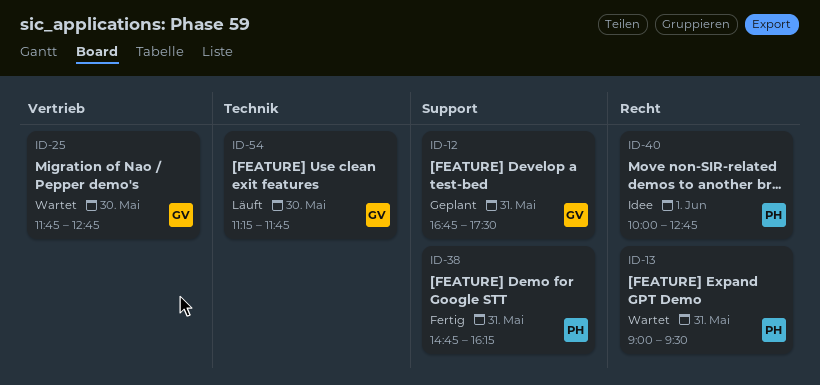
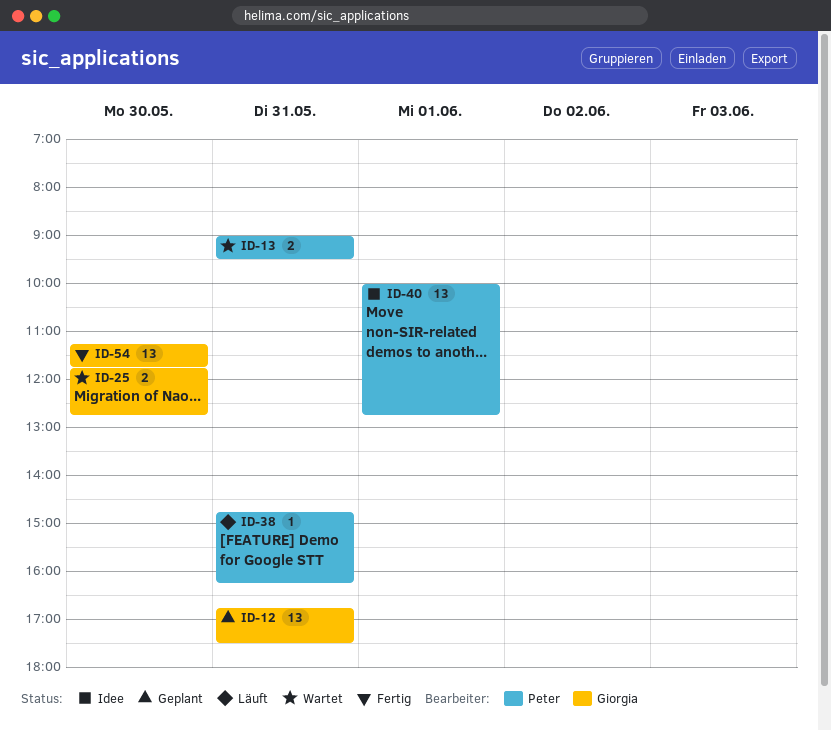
ID-38, status: Fertig -> Läuft
ID-54, status: Läuft -> Fertig

